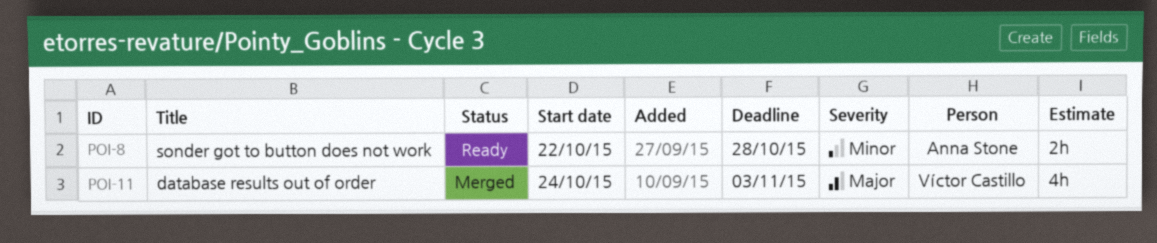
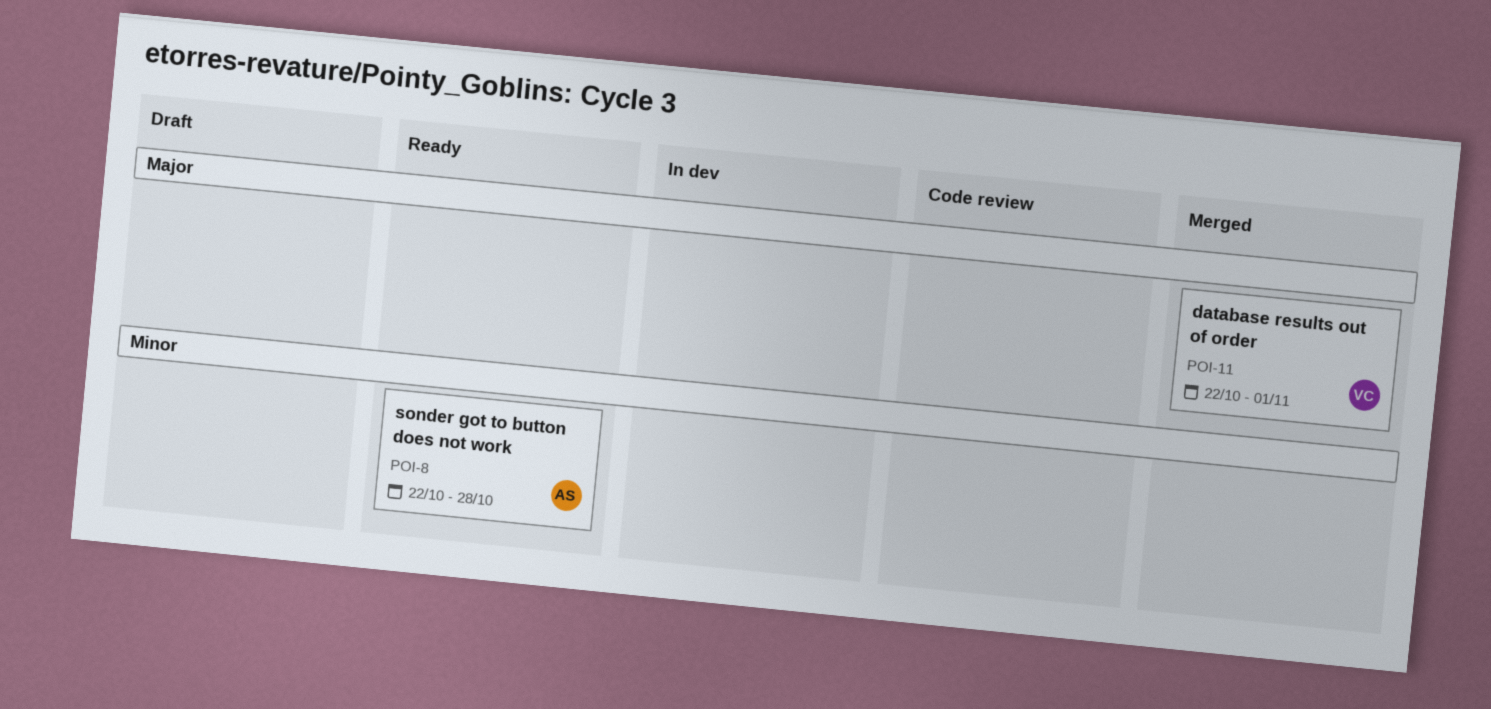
POI-11, start: Oct 24 -> Oct 22
POI-11, due: Nov 3 -> Nov 1

